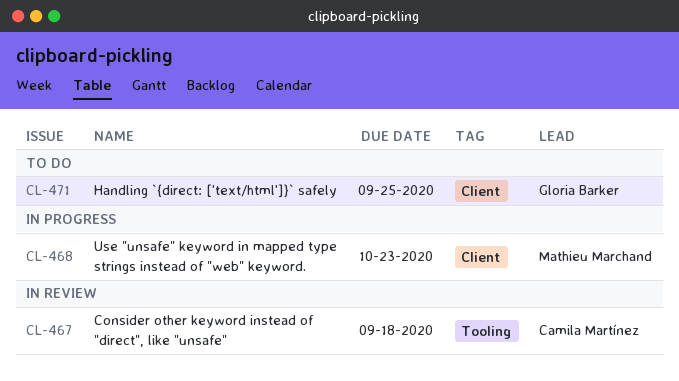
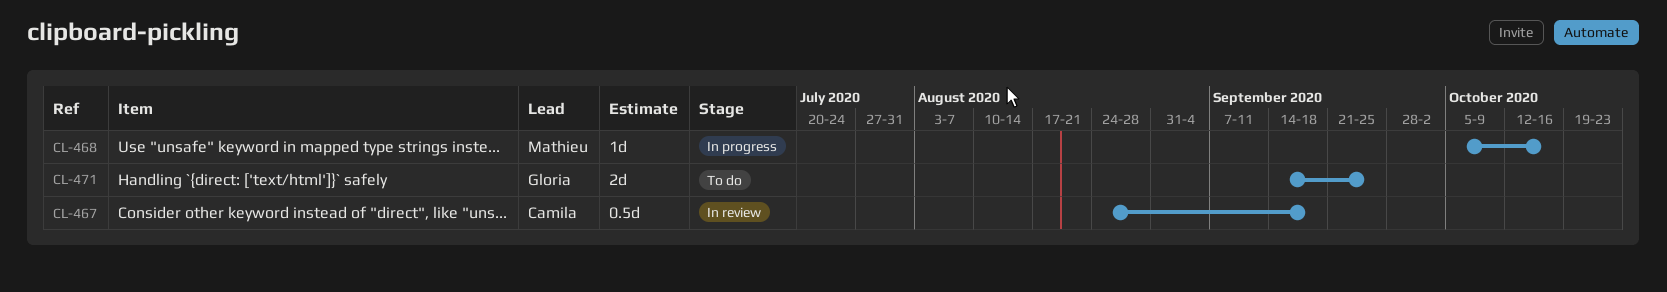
CL-468, due: Oct 23 -> Oct 16

